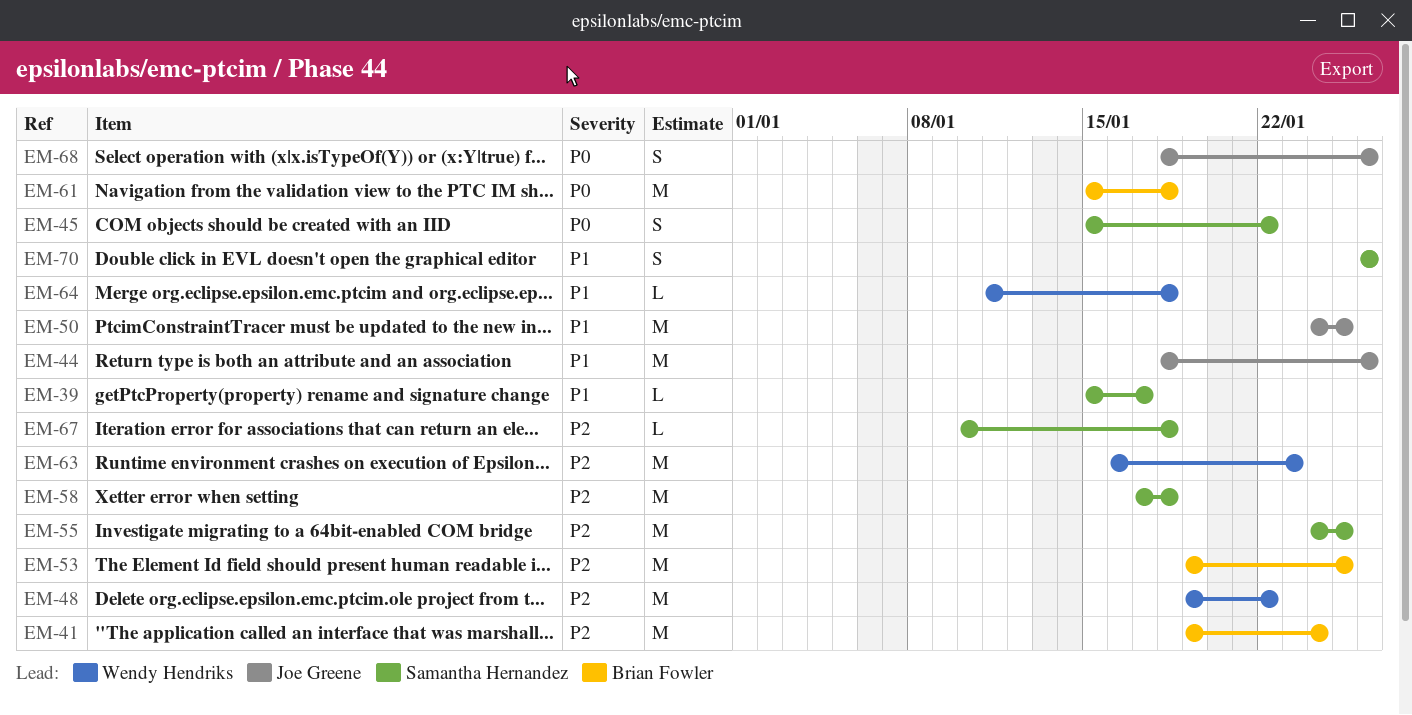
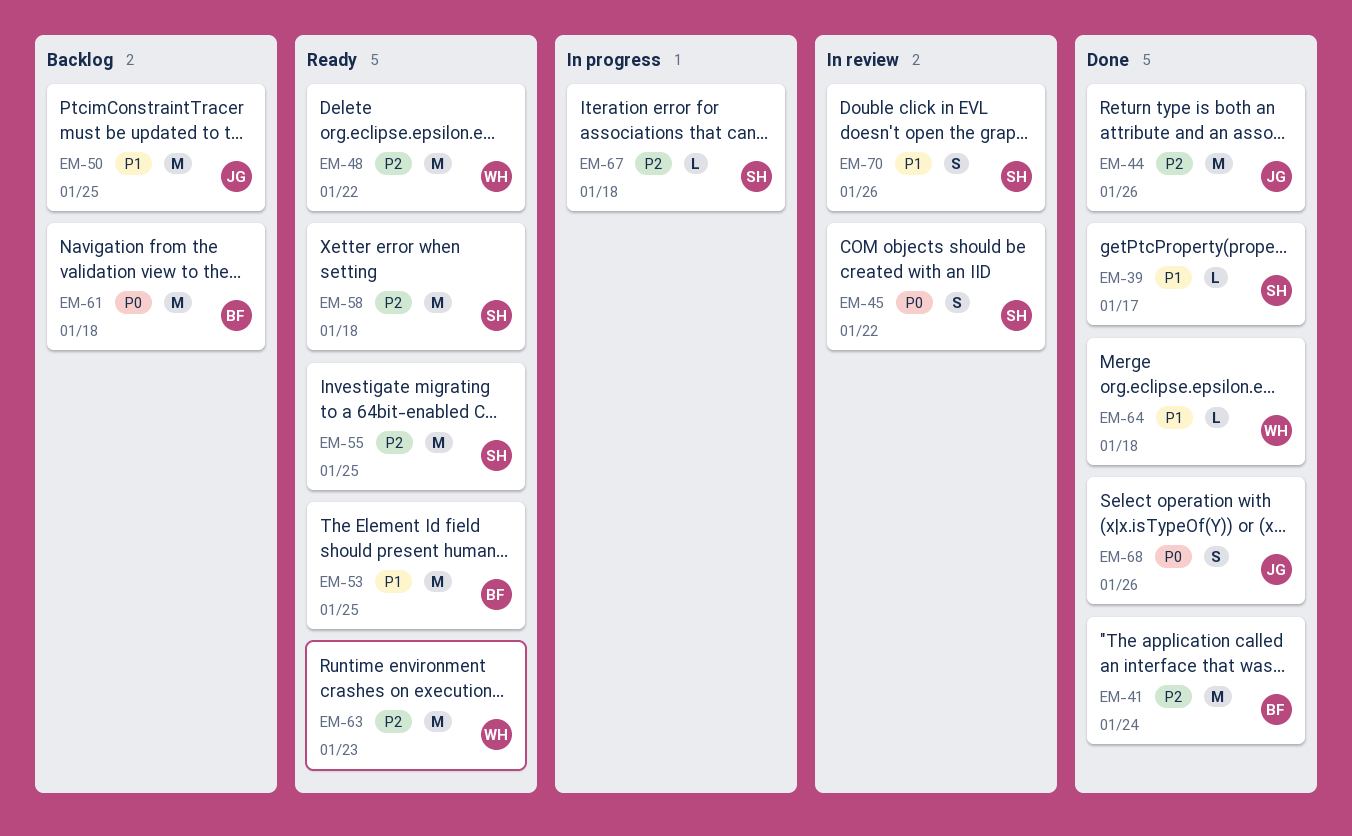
EM-44, priority: P1 -> P2
EM-53, priority: P2 -> P1

